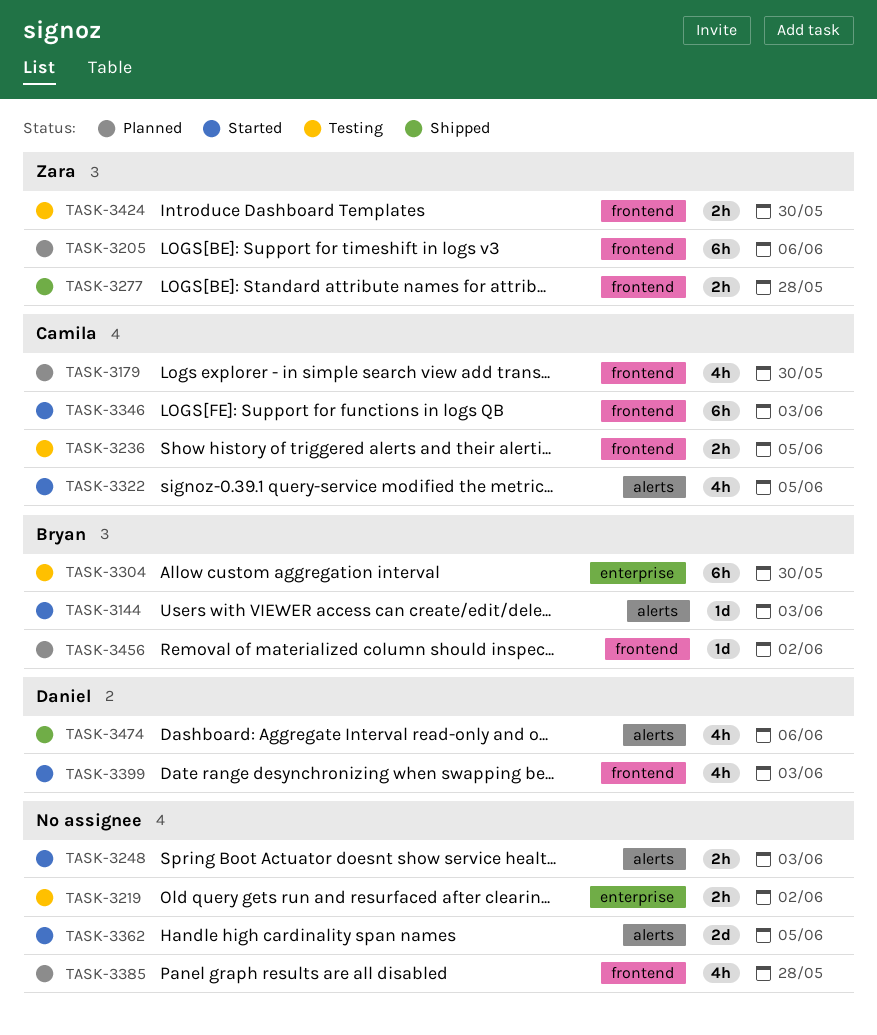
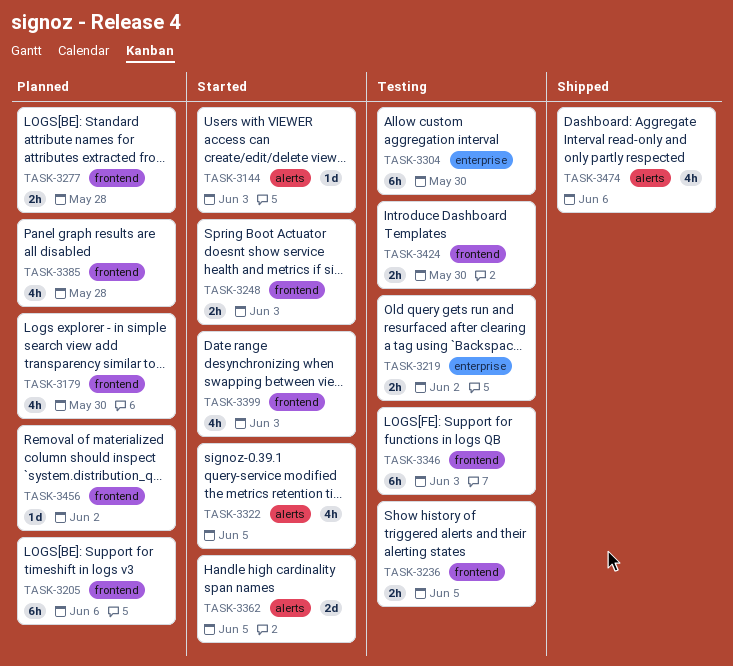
TASK-3248, label: alerts -> frontend
TASK-3277, status: Shipped -> Planned
TASK-3346, status: Started -> Testing

